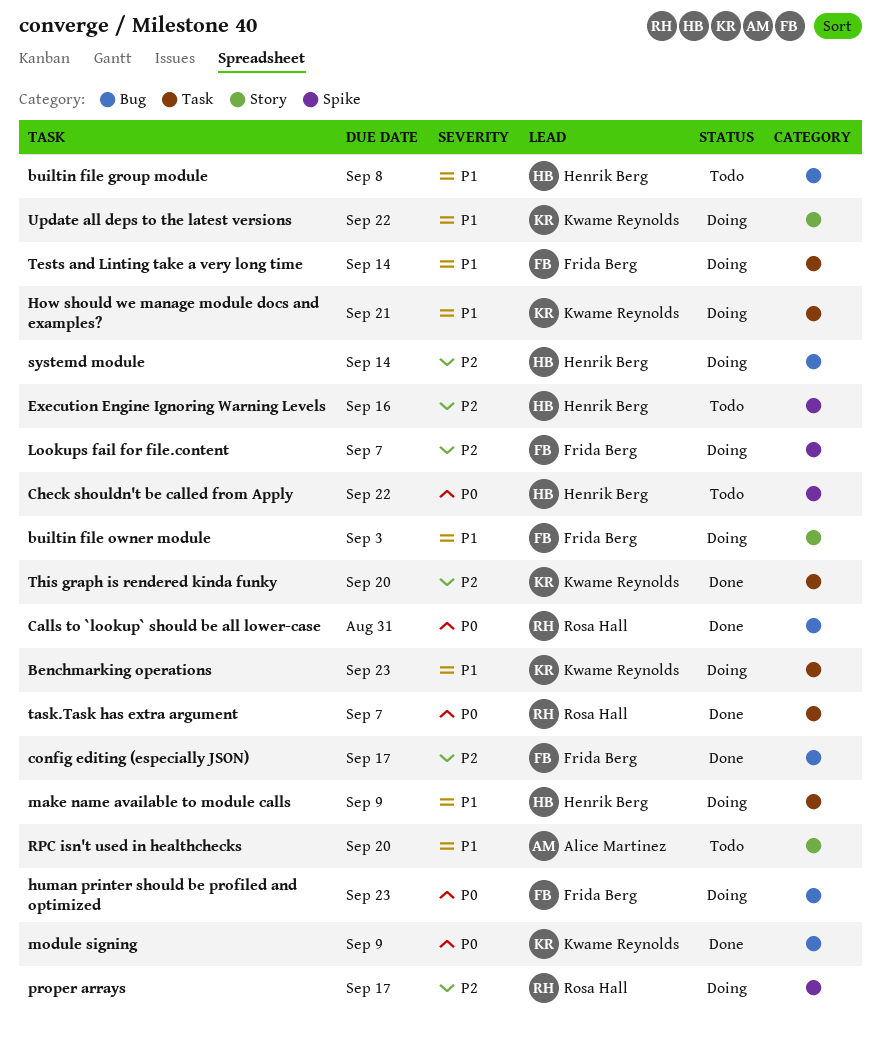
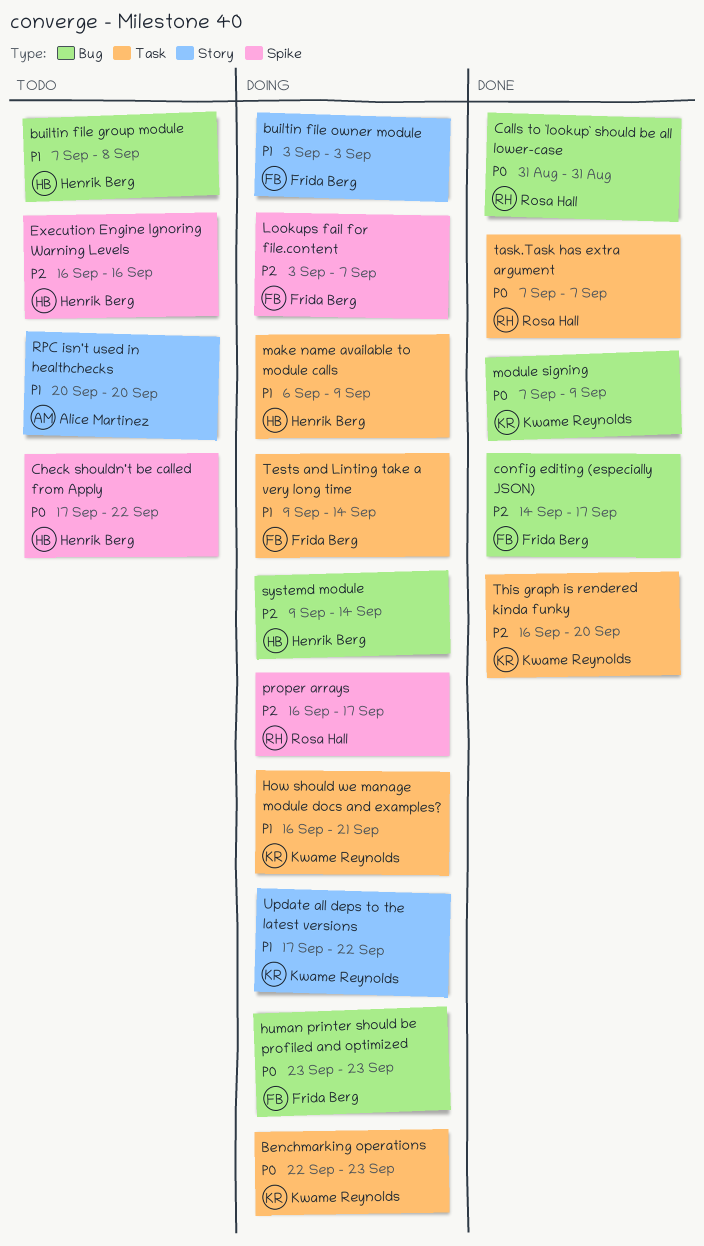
Benchmarking operations, priority: P1 -> P0

